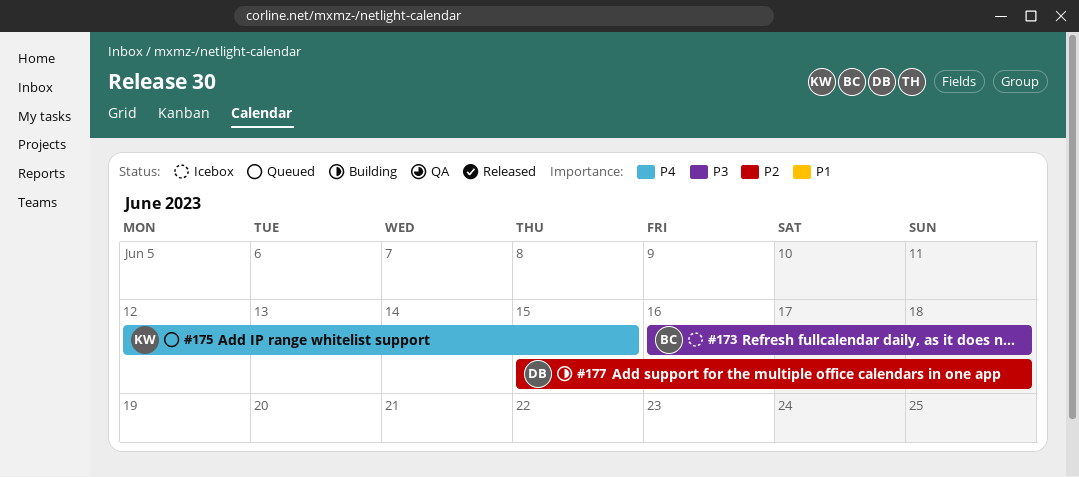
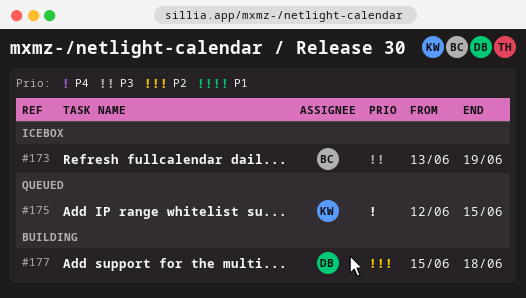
#173, start: Jun 16 -> Jun 13
#173, due: Jun 18 -> Jun 19

